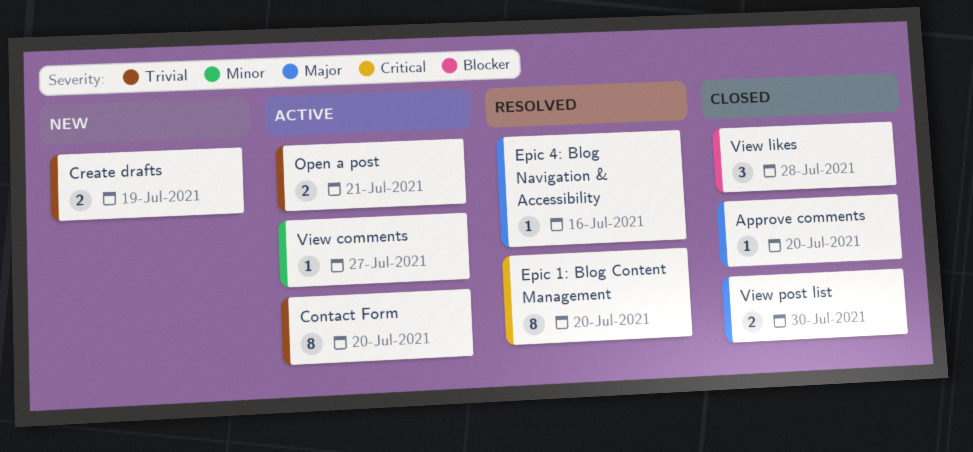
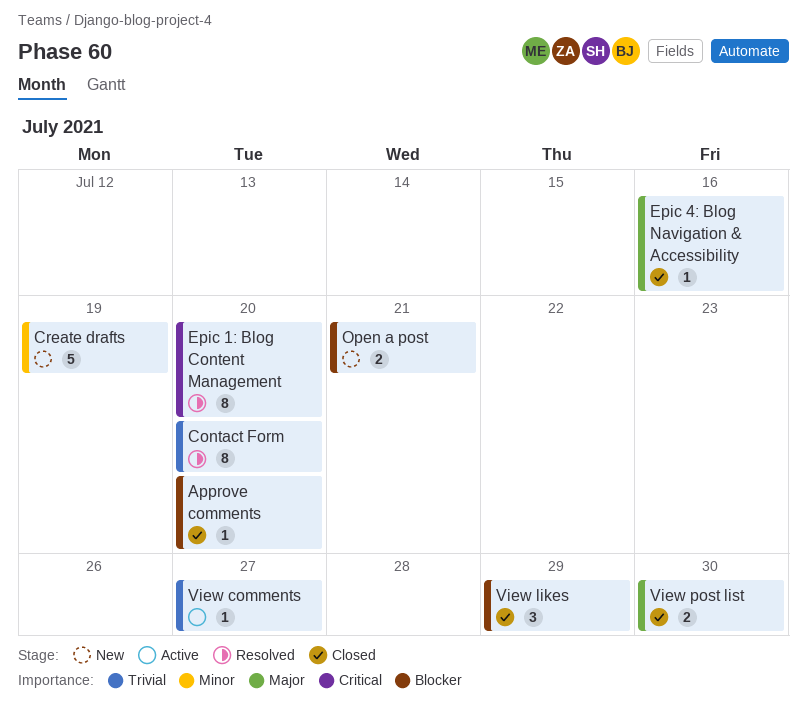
Approve comments, priority: Major -> Blocker
Contact Form, status: Active -> Resolved
Create drafts, priority: Trivial -> Minor
Create drafts, estimate: 2 -> 5
Epic 4: Blog Navigation & Accessibility, status: Resolved -> Closed
Open a post, status: Active -> New
Open a post, priority: Trivial -> Blocker
View comments, priority: Minor -> Trivial
View likes, due: Jul 28 -> Jul 29

